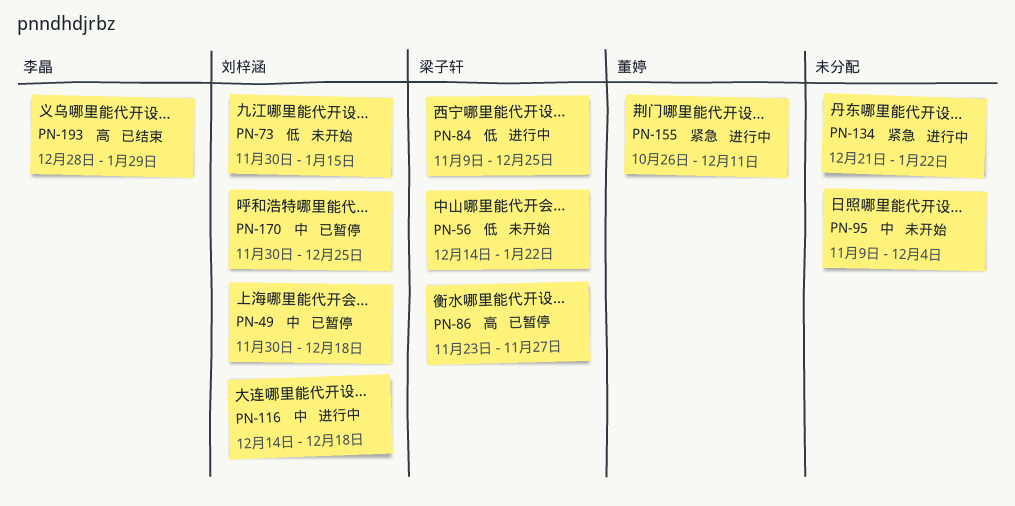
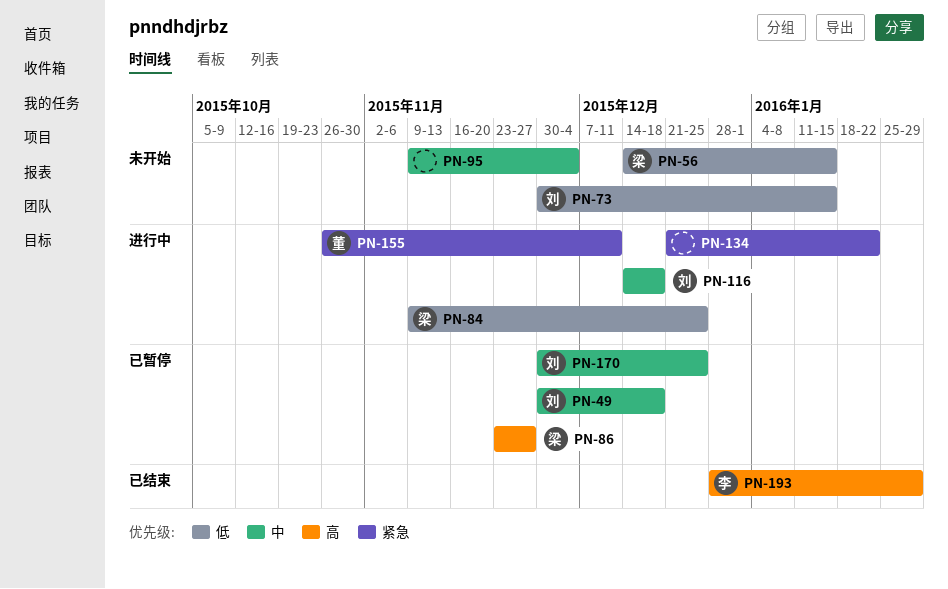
PN-56, due: Jan 22 -> Jan 15

